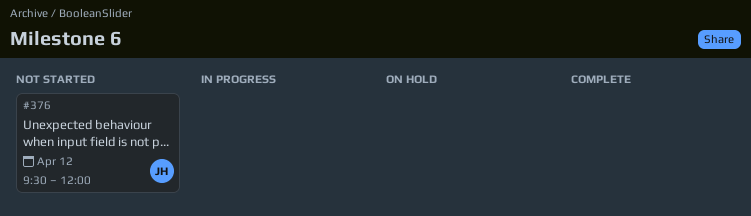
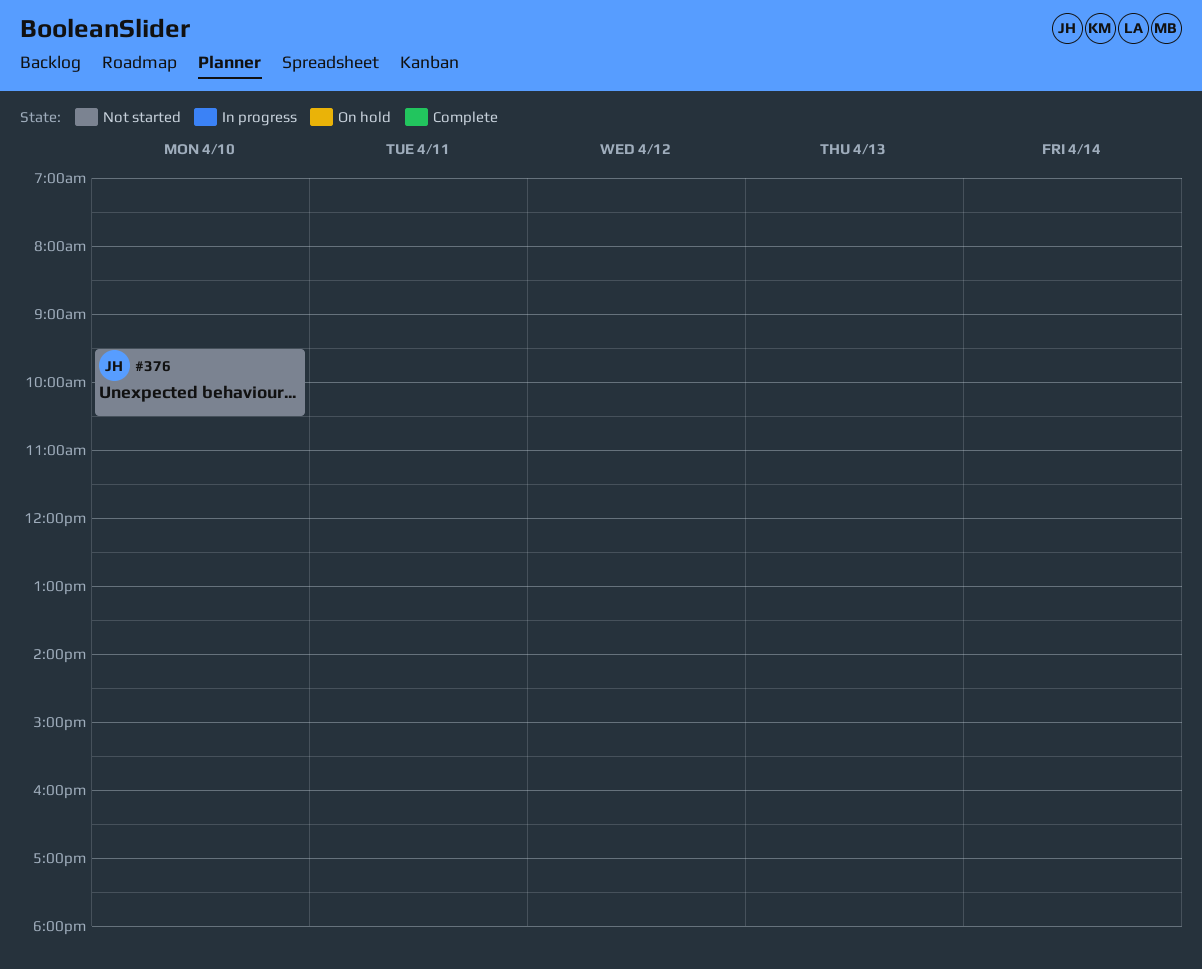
#376, day: Apr 12 -> Apr 10
#376, ends: 12:00 -> 10:30

